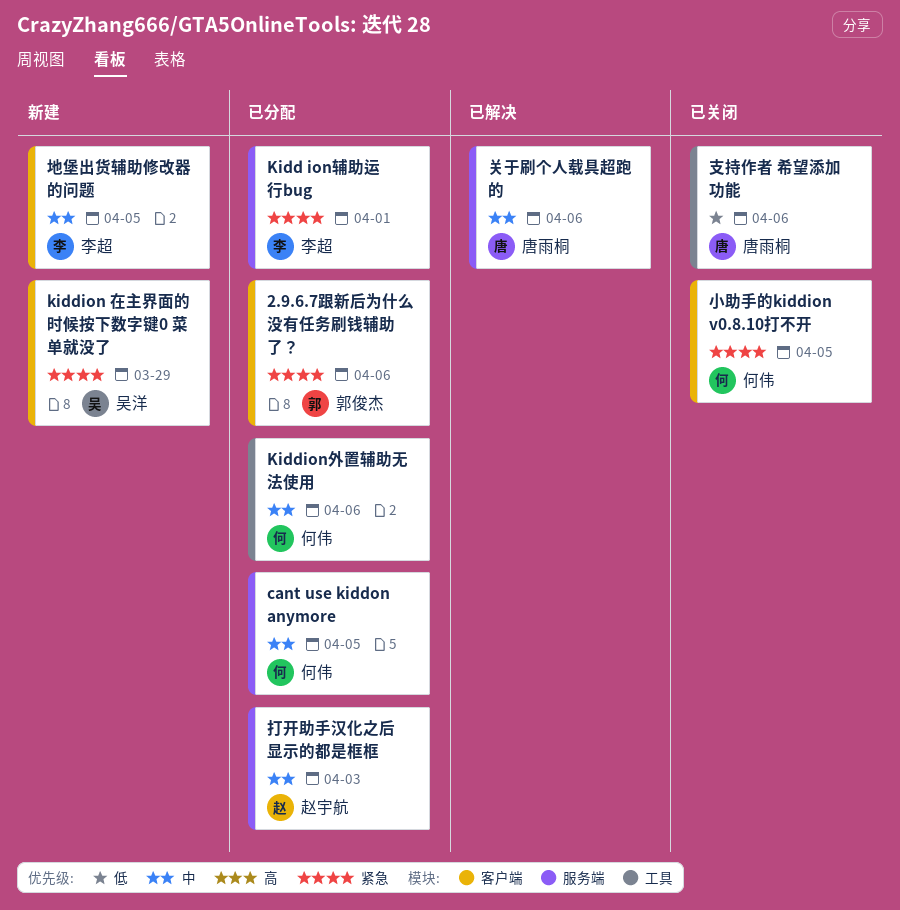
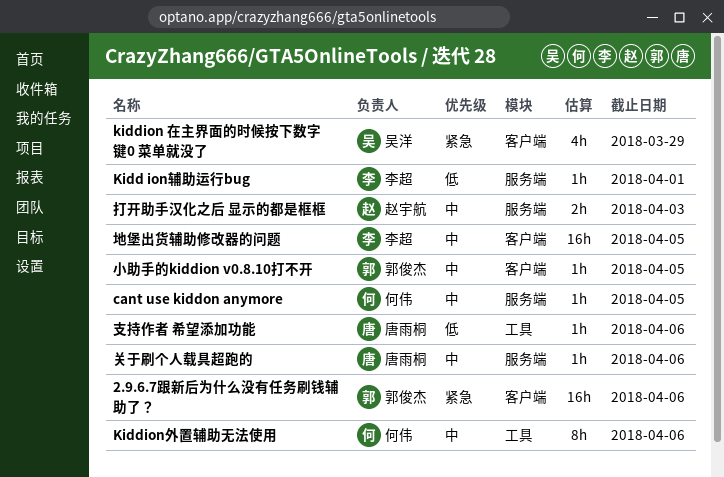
Kidd ion辅助运行bug, priority: 紧急 -> 低
小助手的kiddion v0.8.10打不开, owner: 何伟 -> 郭俊杰
小助手的kiddion v0.8.10打不开, priority: 紧急 -> 中

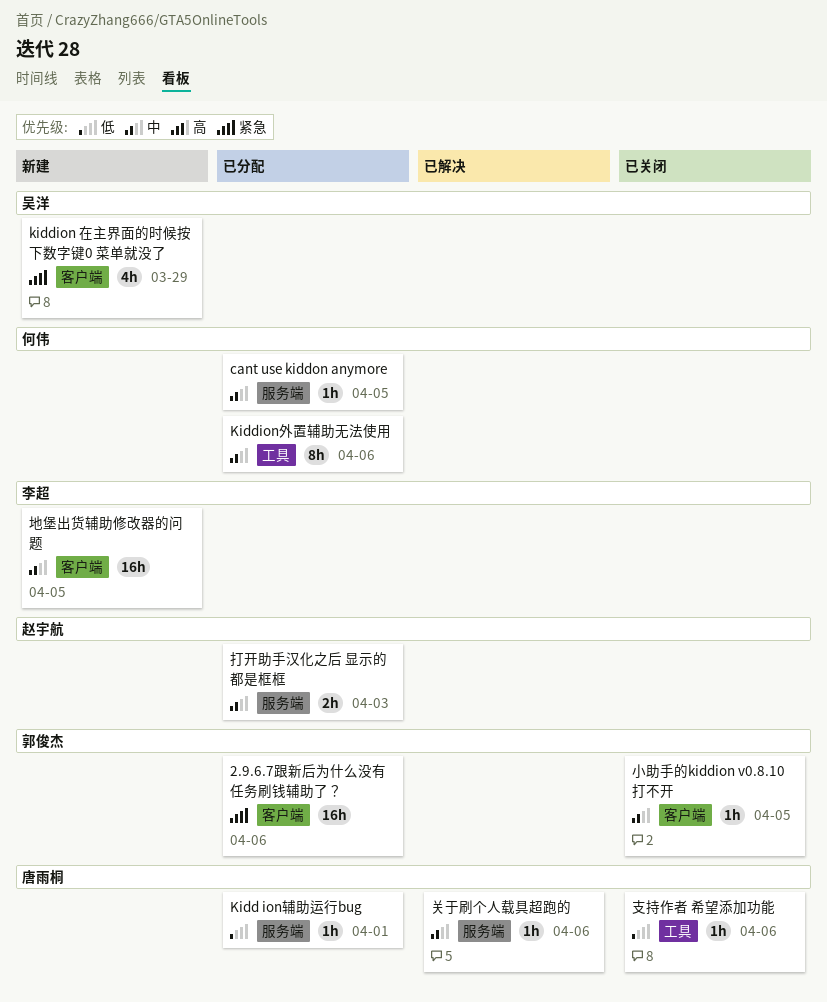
Kidd ion辅助运行bug, owner: 李超 -> 唐雨桐

